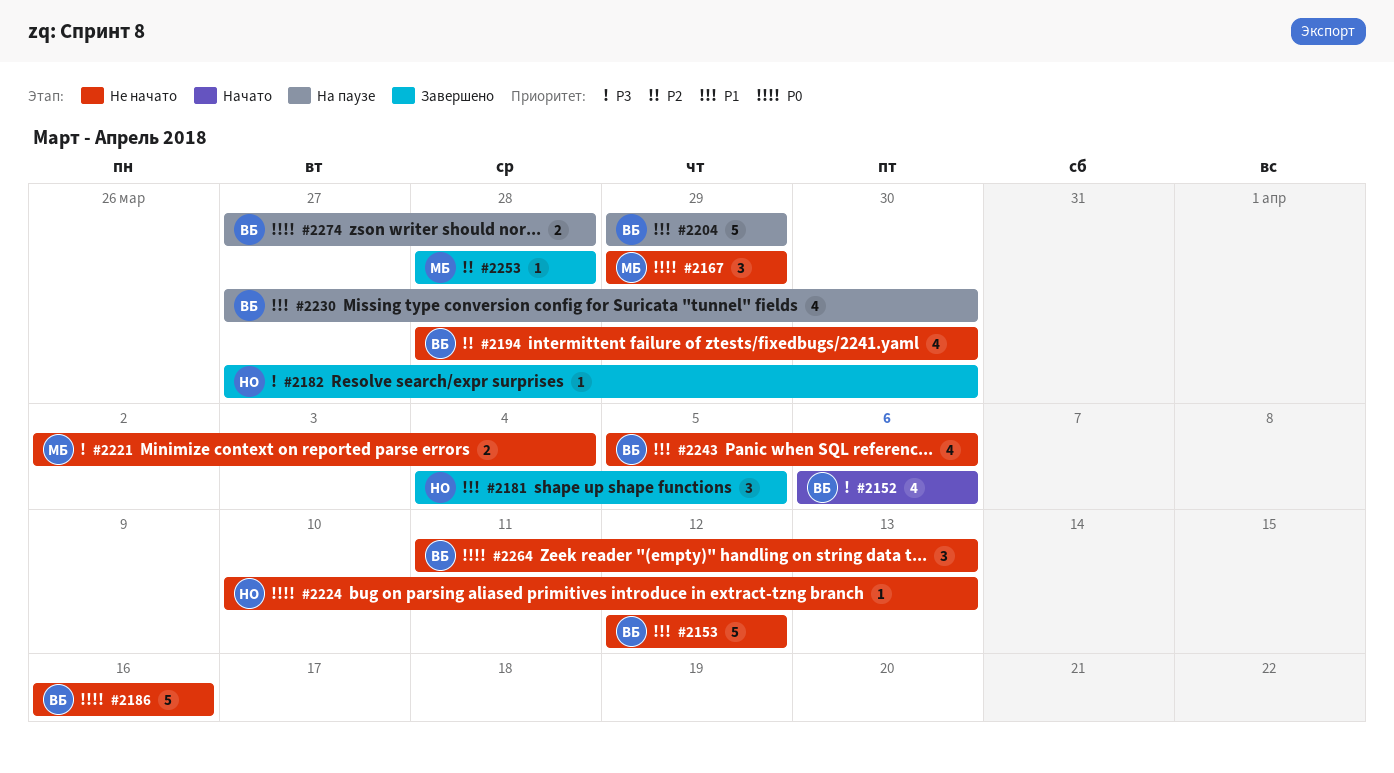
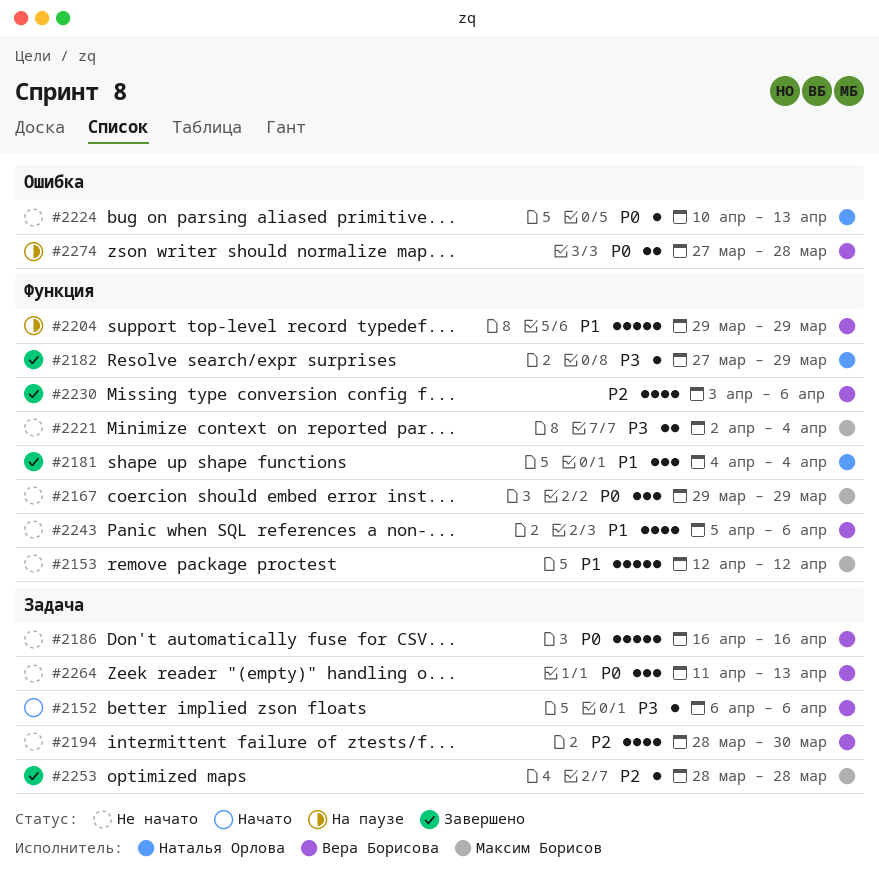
#2152, estimate: 4 -> 1
#2153, owner: Вера Борисова -> Максим Борисов
#2181, due: Apr 5 -> Apr 4
#2182, due: Mar 30 -> Mar 29
#2230, status: На паузе -> Завершено
#2230, priority: P1 -> P2
#2230, start: Mar 27 -> Apr 3
#2230, due: Mar 30 -> Apr 6

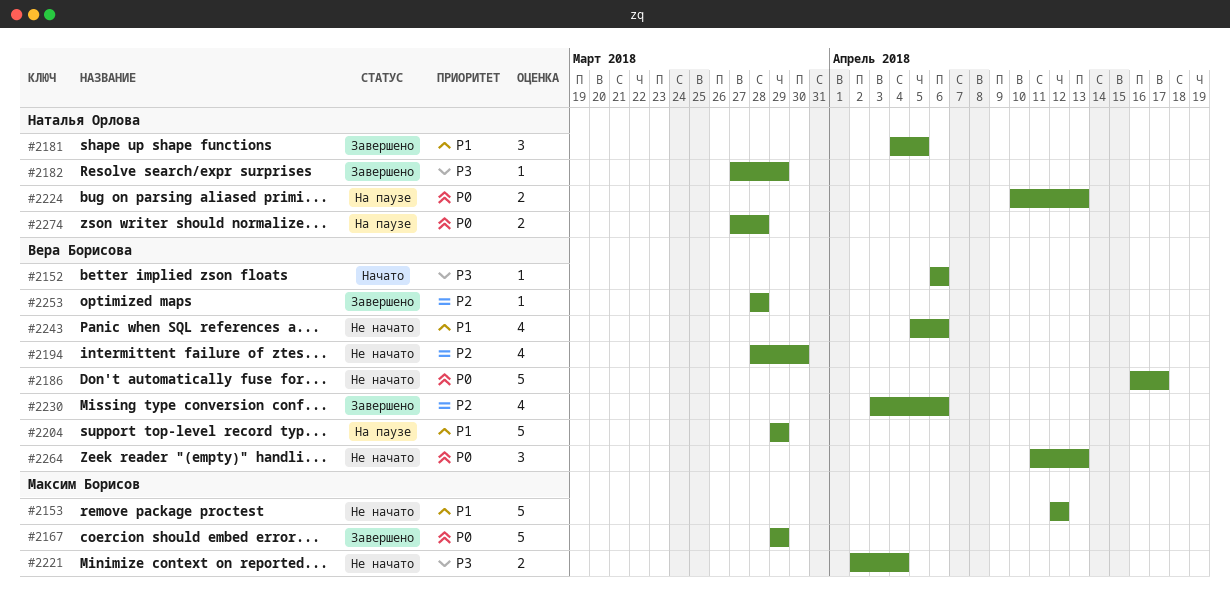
#2167, status: Не начато -> Завершено
#2167, estimate: 3 -> 5
#2181, due: Apr 4 -> Apr 5
#2186, due: Apr 16 -> Apr 17
#2224, status: Не начато -> На паузе
#2224, estimate: 1 -> 2
#2253, owner: Максим Борисов -> Вера Борисова
#2274, owner: Вера Борисова -> Наталья Орлова

